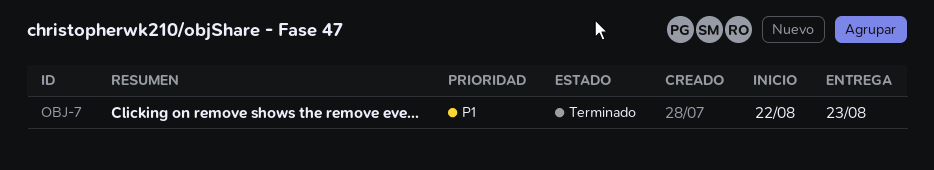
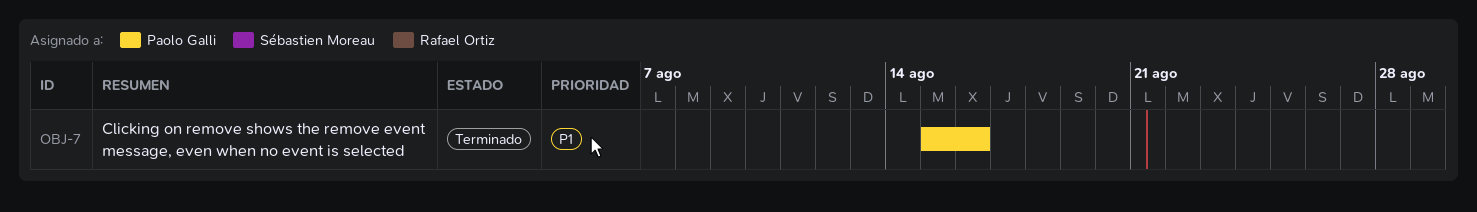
OBJ-7, start: Aug 22 -> Aug 15
OBJ-7, due: Aug 23 -> Aug 16

